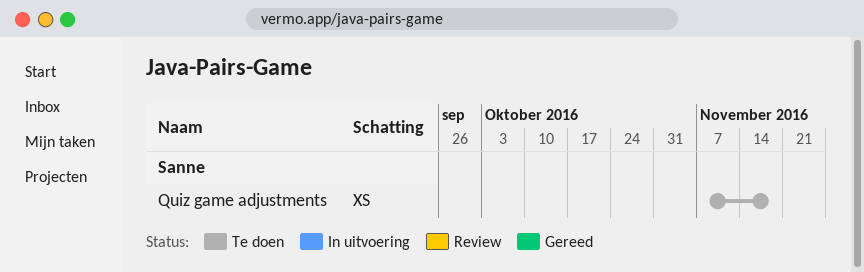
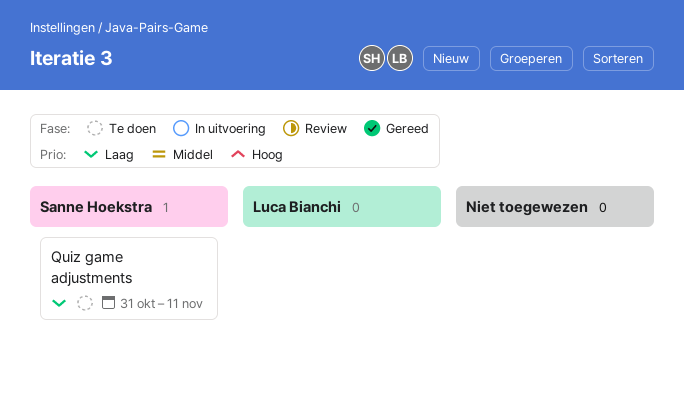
Quiz game adjustments, start: Nov 7 -> Oct 31
Quiz game adjustments, due: Nov 18 -> Nov 11

